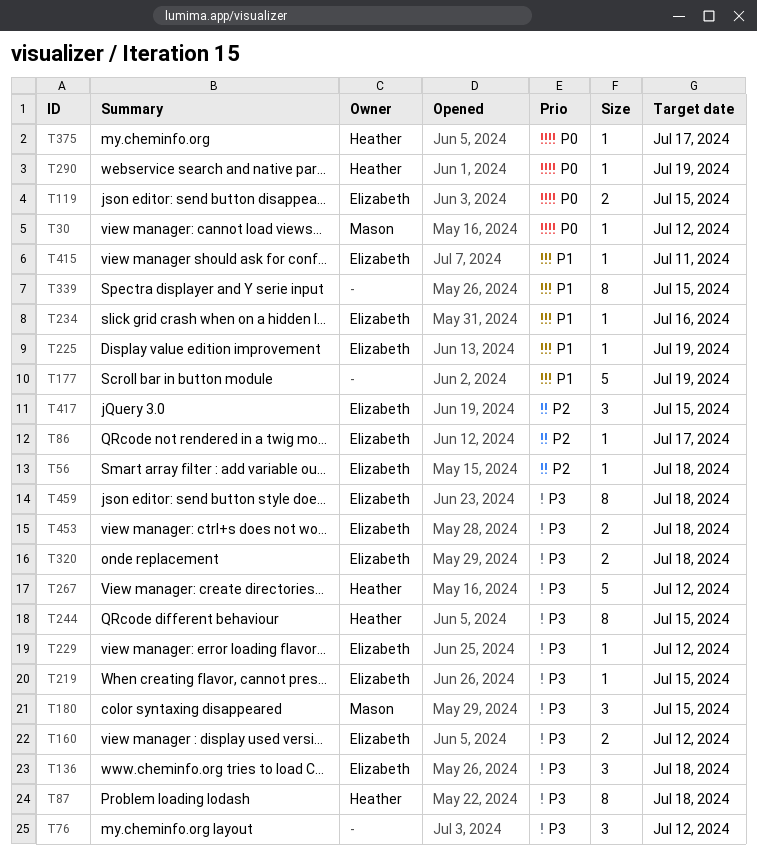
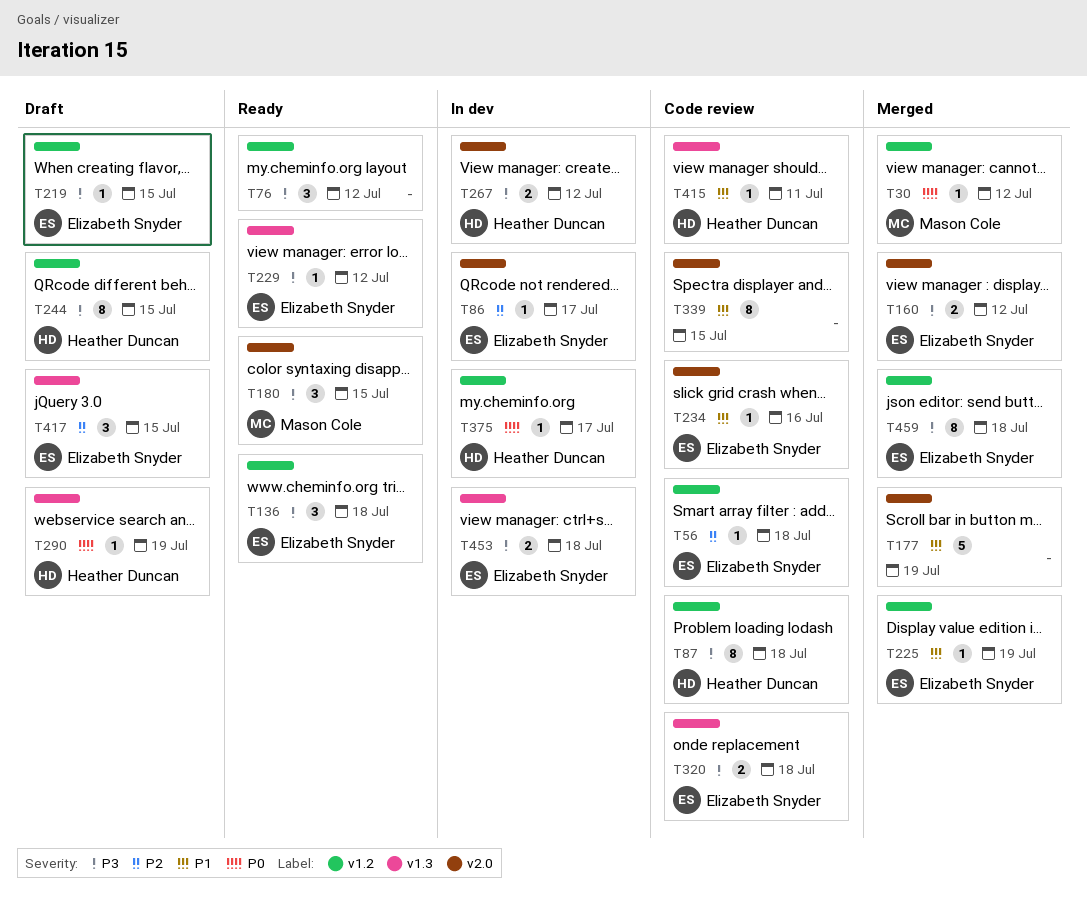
T119: present -> none
T267, estimate: 5 -> 2
T415, owner: Elizabeth Snyder -> Heather Duncan

